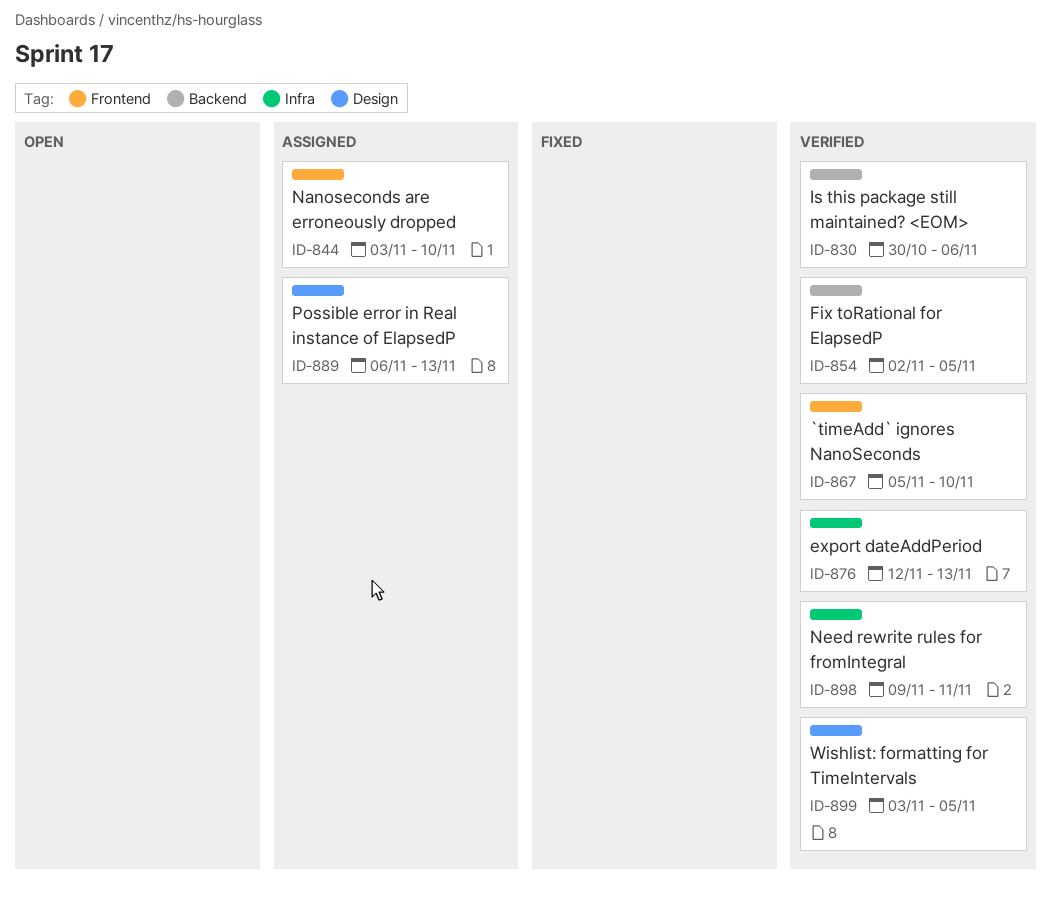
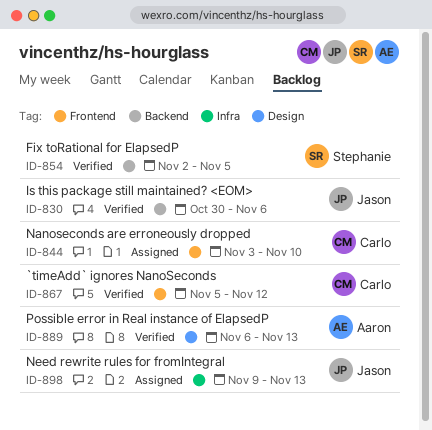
ID-867, due: Nov 10 -> Nov 12
ID-876: present -> none
ID-889, status: Assigned -> Verified
ID-898, status: Verified -> Assigned
ID-898, due: Nov 11 -> Nov 13
ID-899: present -> none

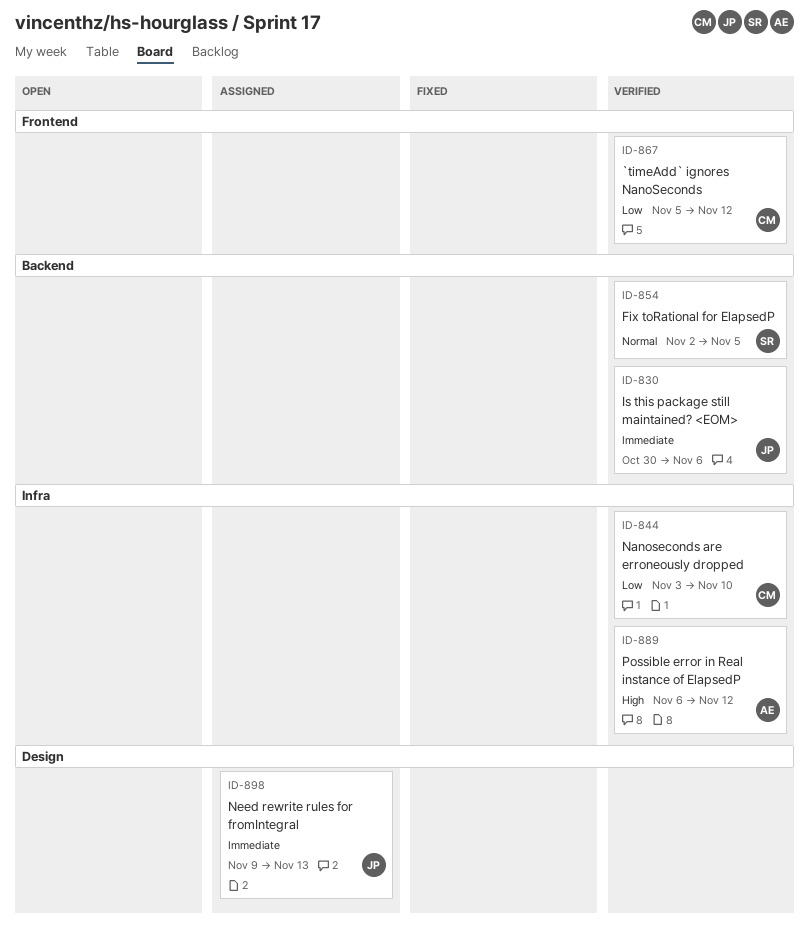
ID-844, status: Assigned -> Verified
ID-844, label: Frontend -> Infra
ID-889, label: Design -> Infra
ID-889, due: Nov 13 -> Nov 12
ID-898, label: Infra -> Design

